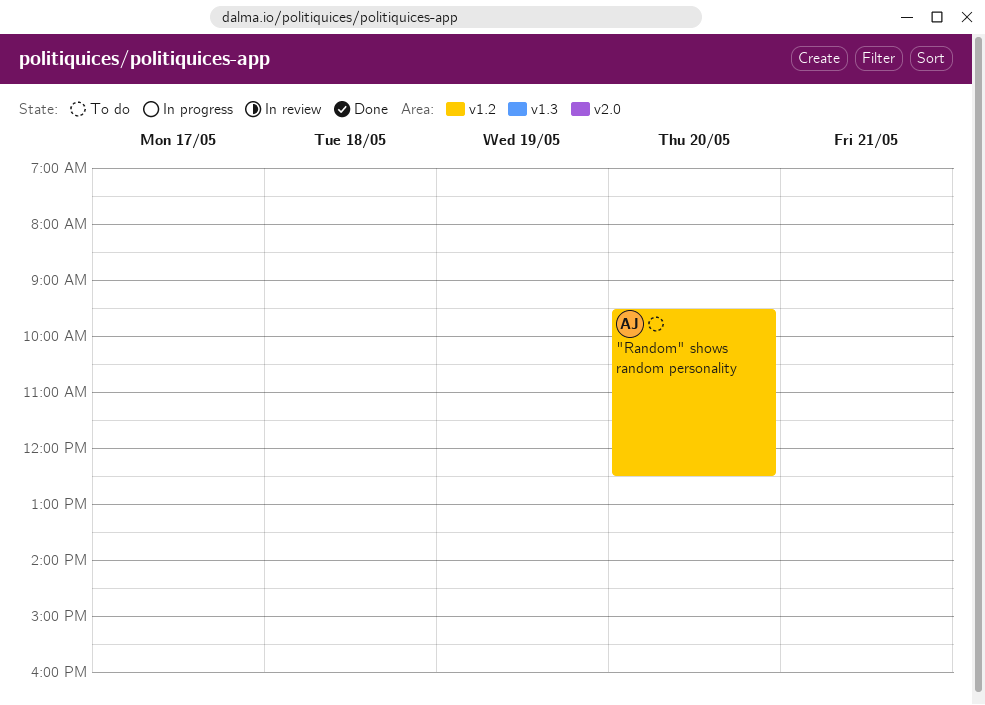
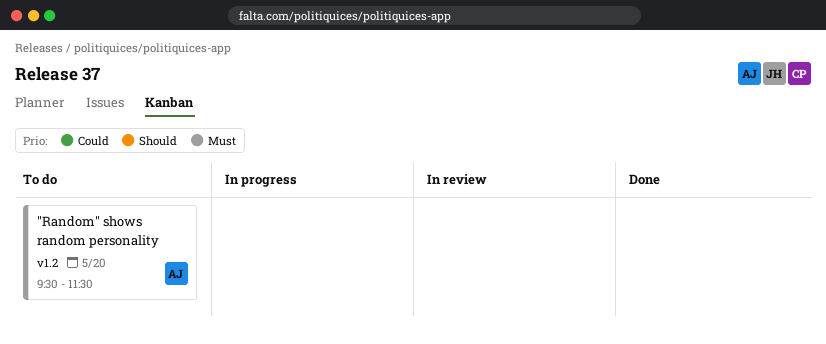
"Random" shows random personality, ends: 12:30 -> 11:30

